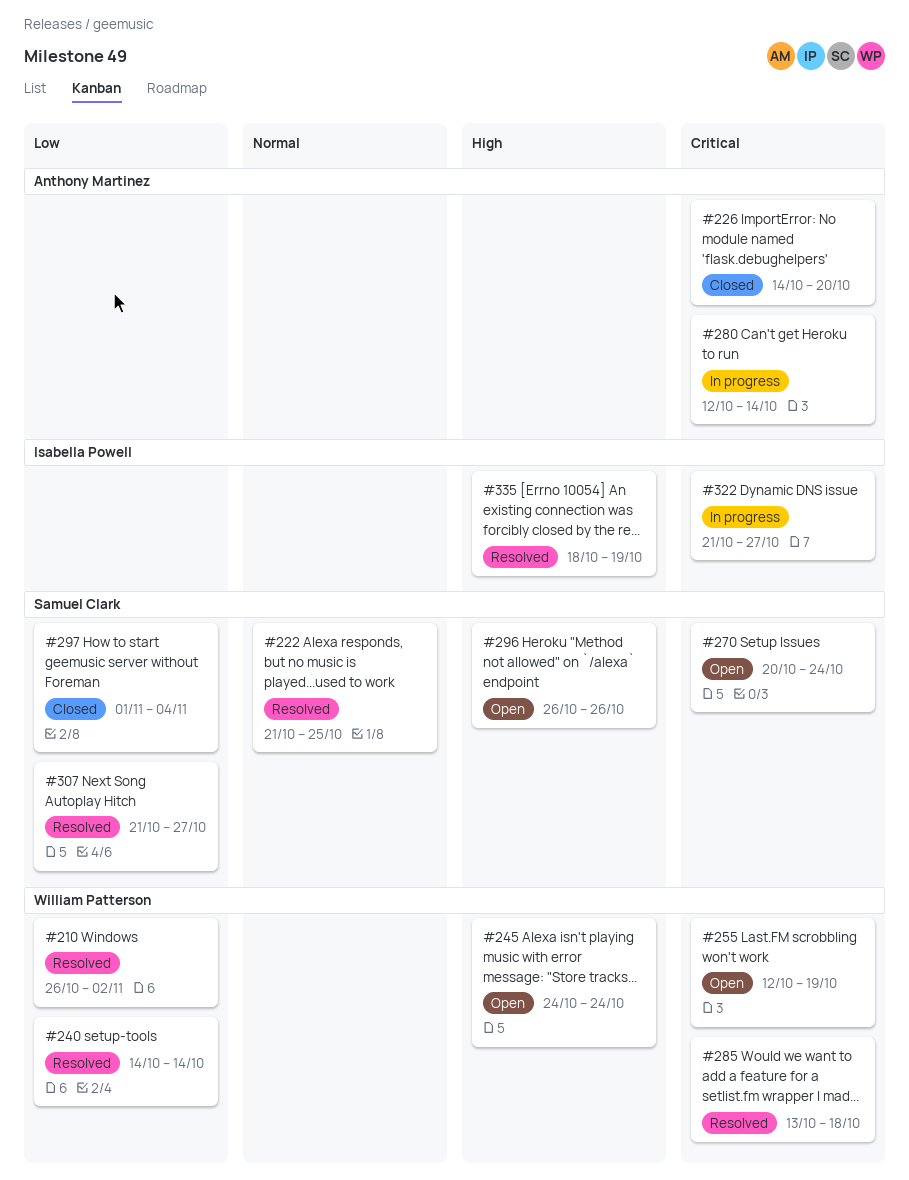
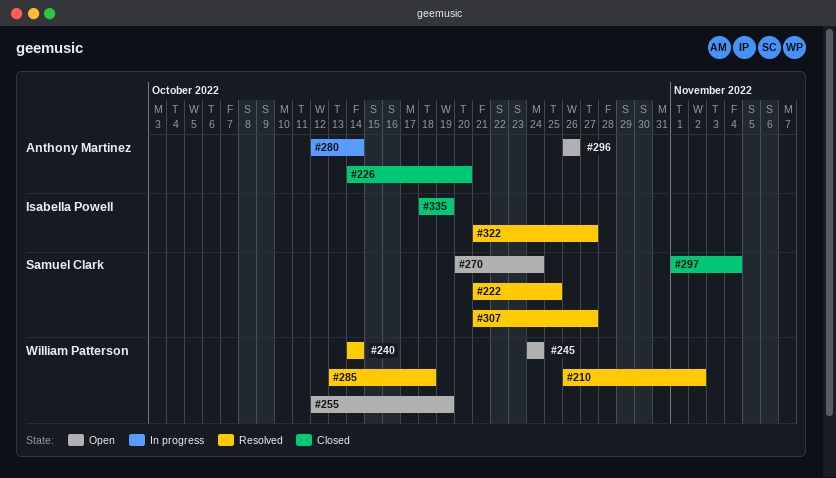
#296, owner: Samuel Clark -> Anthony Martinez
#322, status: In progress -> Resolved
#335, status: Resolved -> Closed

